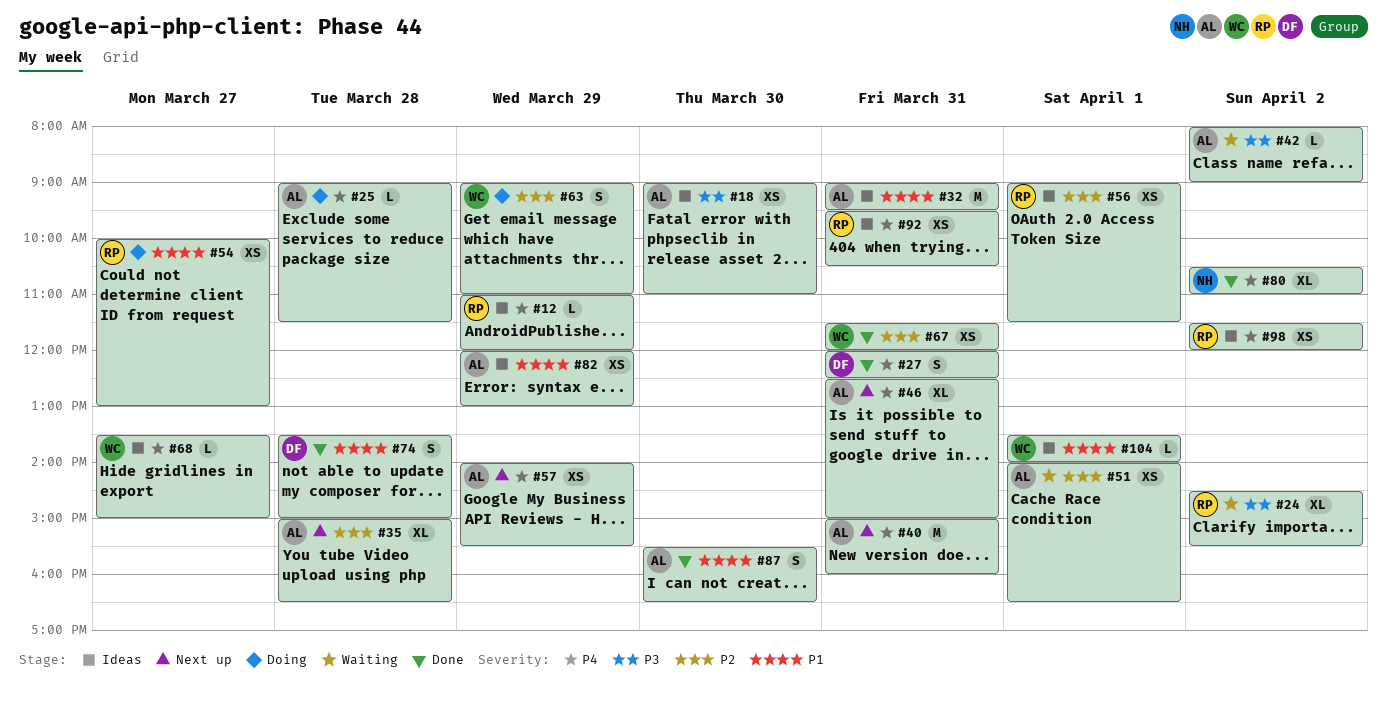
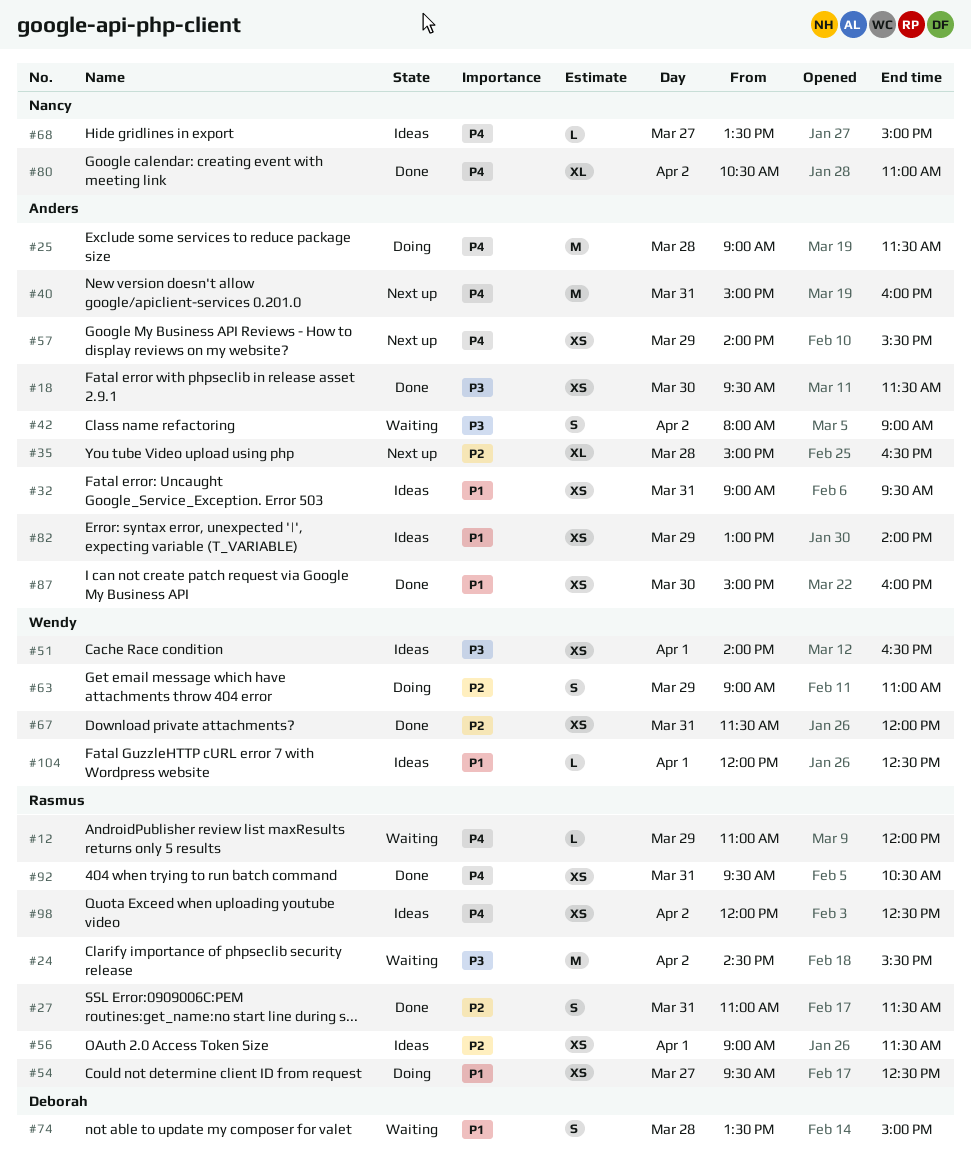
#12, status: Ideas -> Waiting
#18, status: Ideas -> Done
#18, begins: 09:00 -> 09:30
#18, ends: 11:00 -> 11:30
#24, estimate: XL -> M
#25, estimate: L -> M
#27, owner: Deborah -> Rasmus
#27, priority: P4 -> P2
#27, begins: 12:00 -> 11:00
#27, ends: 12:30 -> 11:30
#32, estimate: M -> XS
#42, estimate: L -> S
#46: present -> none
#51, status: Waiting -> Ideas
#51, owner: Anders -> Wendy
#51, priority: P2 -> P3
#54, begins: 10:00 -> 09:30
#54, ends: 13:00 -> 12:30
#68, owner: Wendy -> Nancy
#74, status: Done -> Waiting
#82, begins: 12:00 -> 13:00
#82, ends: 13:00 -> 14:00
#87, estimate: S -> XS
#87, begins: 15:30 -> 15:00
#87, ends: 16:30 -> 16:00
#92, status: Ideas -> Done
#98, begins: 11:30 -> 12:00
#98, ends: 12:00 -> 12:30
#104, begins: 13:30 -> 12:00
#104, ends: 14:00 -> 12:30

